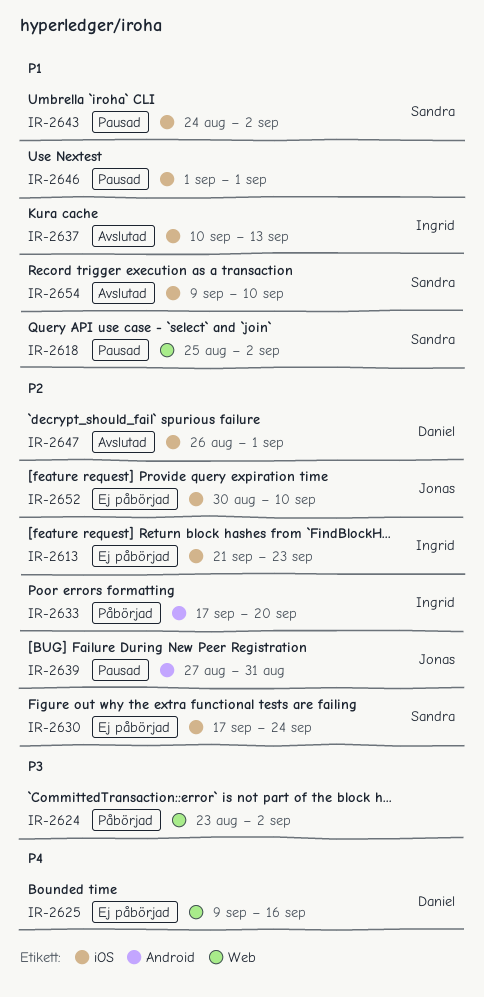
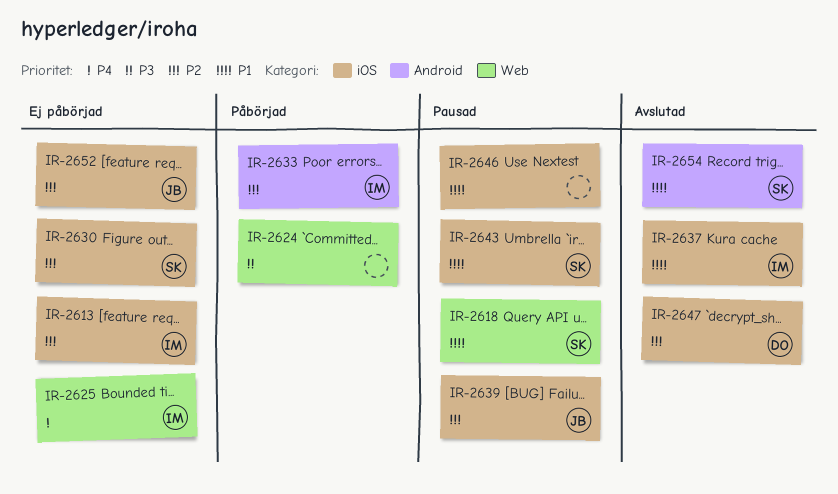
IR-2625, owner: Daniel -> Ingrid
IR-2639, label: Android -> iOS
IR-2654, label: iOS -> Android

